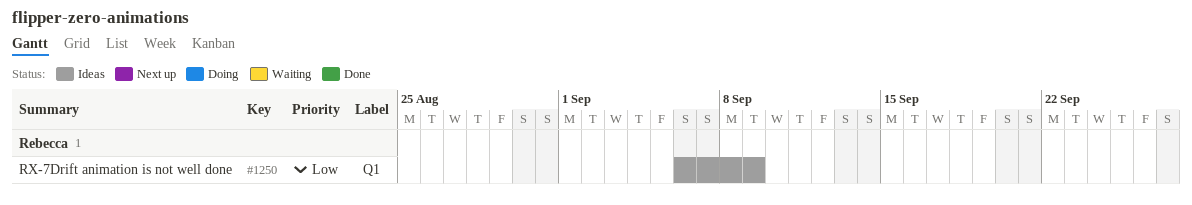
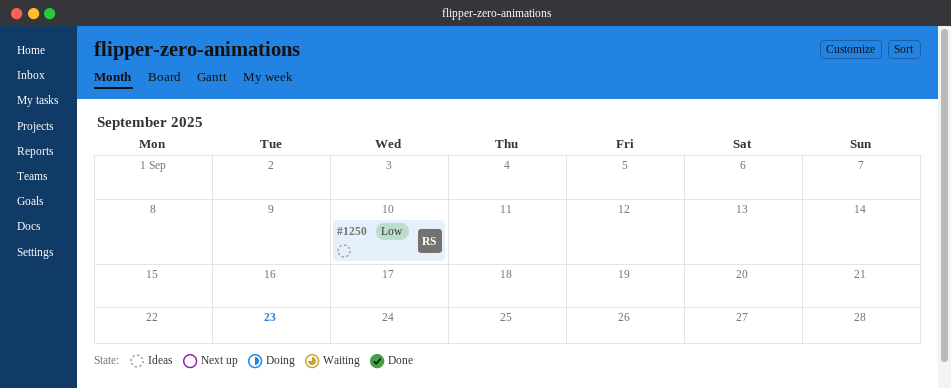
#1250, due: Sep 9 -> Sep 10

